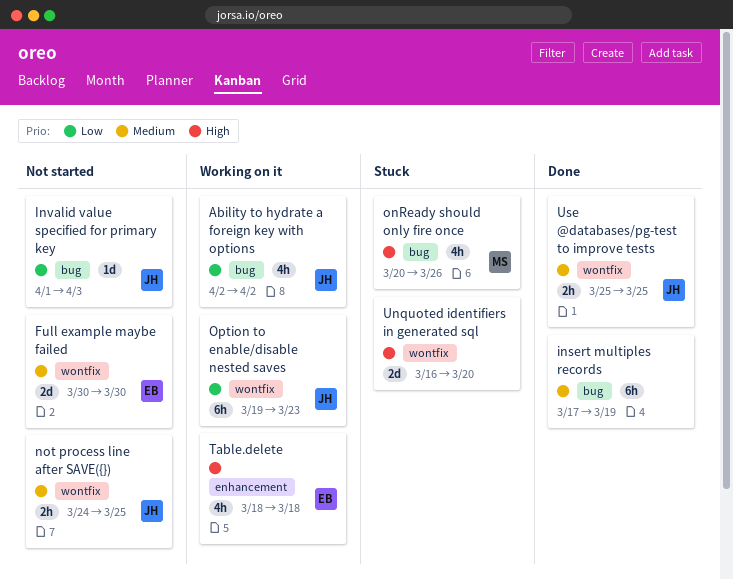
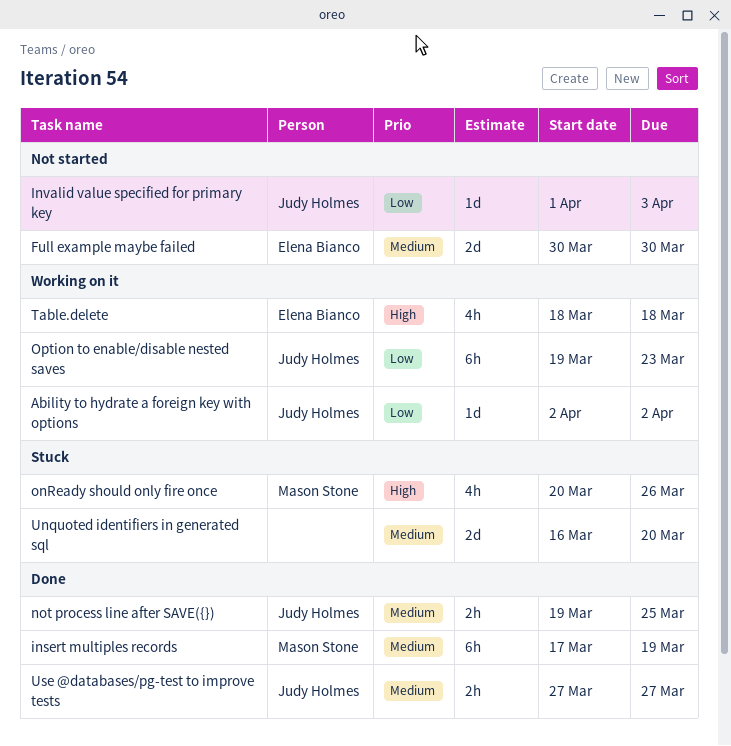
Ability to hydrate a foreign key with options, estimate: 4h -> 1d
insert multiples records, owner: none -> Mason Stone
not process line after SAVE({}), status: Not started -> Done
not process line after SAVE({}), start: Mar 24 -> Mar 19
Unquoted identifiers in generated sql, priority: High -> Medium
Use @databases/pg-test to improve tests, start: Mar 25 -> Mar 27
Use @databases/pg-test to improve tests, due: Mar 25 -> Mar 27

